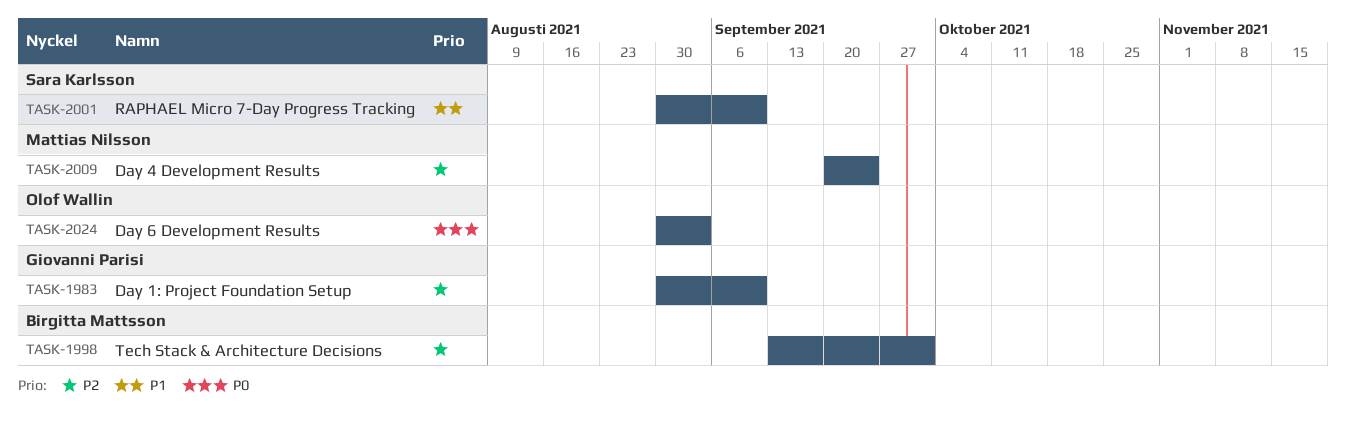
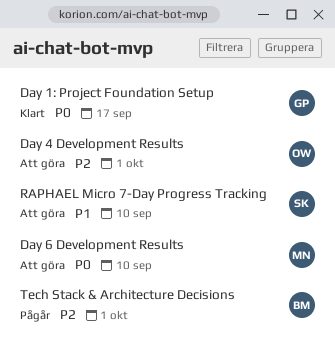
Day 1: Project Foundation Setup, priority: P2 -> P0
Day 1: Project Foundation Setup, due: Sep 10 -> Sep 17
Day 4 Development Results, owner: Mattias Nilsson -> Olof Wallin
Day 4 Development Results, due: Sep 24 -> Oct 1
Day 6 Development Results, owner: Olof Wallin -> Mattias Nilsson
Day 6 Development Results, due: Sep 3 -> Sep 10

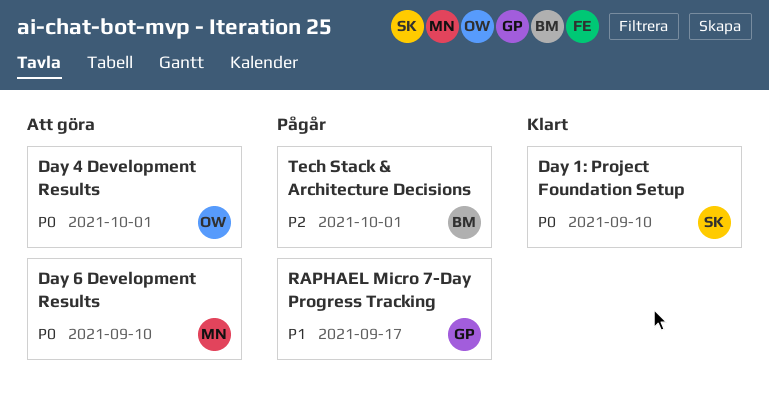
Day 1: Project Foundation Setup, owner: GP -> SK
Day 1: Project Foundation Setup, due: Sep 17 -> Sep 10
Day 4 Development Results, priority: P2 -> P0
RAPHAEL Micro 7-Day Progress Tracking, status: Att göra -> Pågår
RAPHAEL Micro 7-Day Progress Tracking, owner: SK -> GP
RAPHAEL Micro 7-Day Progress Tracking, due: Sep 10 -> Sep 17

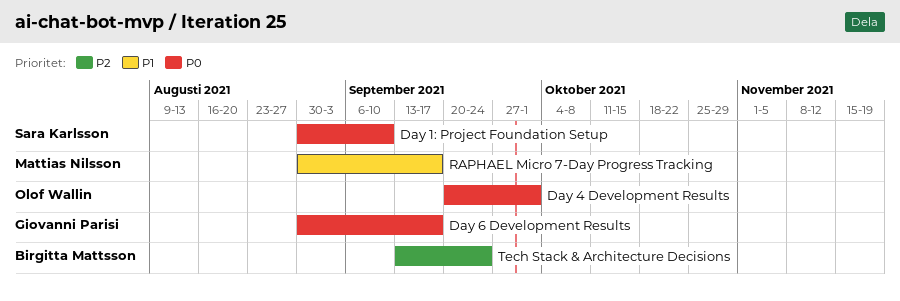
Day 6 Development Results, owner: Mattias Nilsson -> Giovanni Parisi
Day 6 Development Results, due: Sep 10 -> Sep 17
RAPHAEL Micro 7-Day Progress Tracking, owner: Giovanni Parisi -> Mattias Nilsson
Tech Stack & Architecture Decisions, due: Oct 1 -> Sep 24

